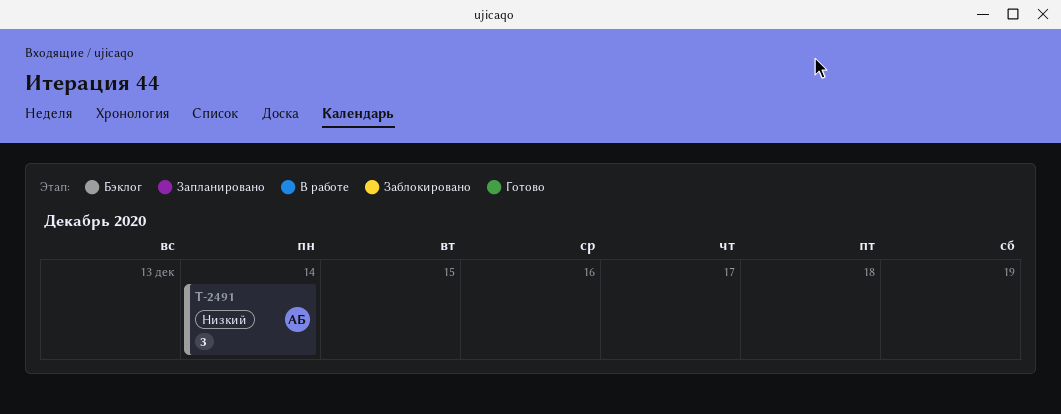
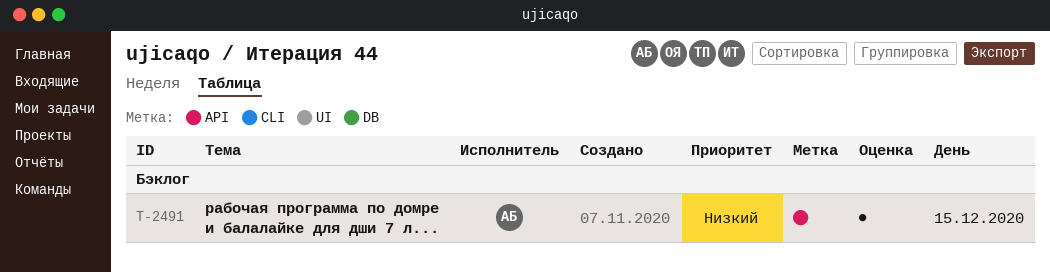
T-2491, estimate: 3 -> 1
T-2491, day: Dec 14 -> Dec 15

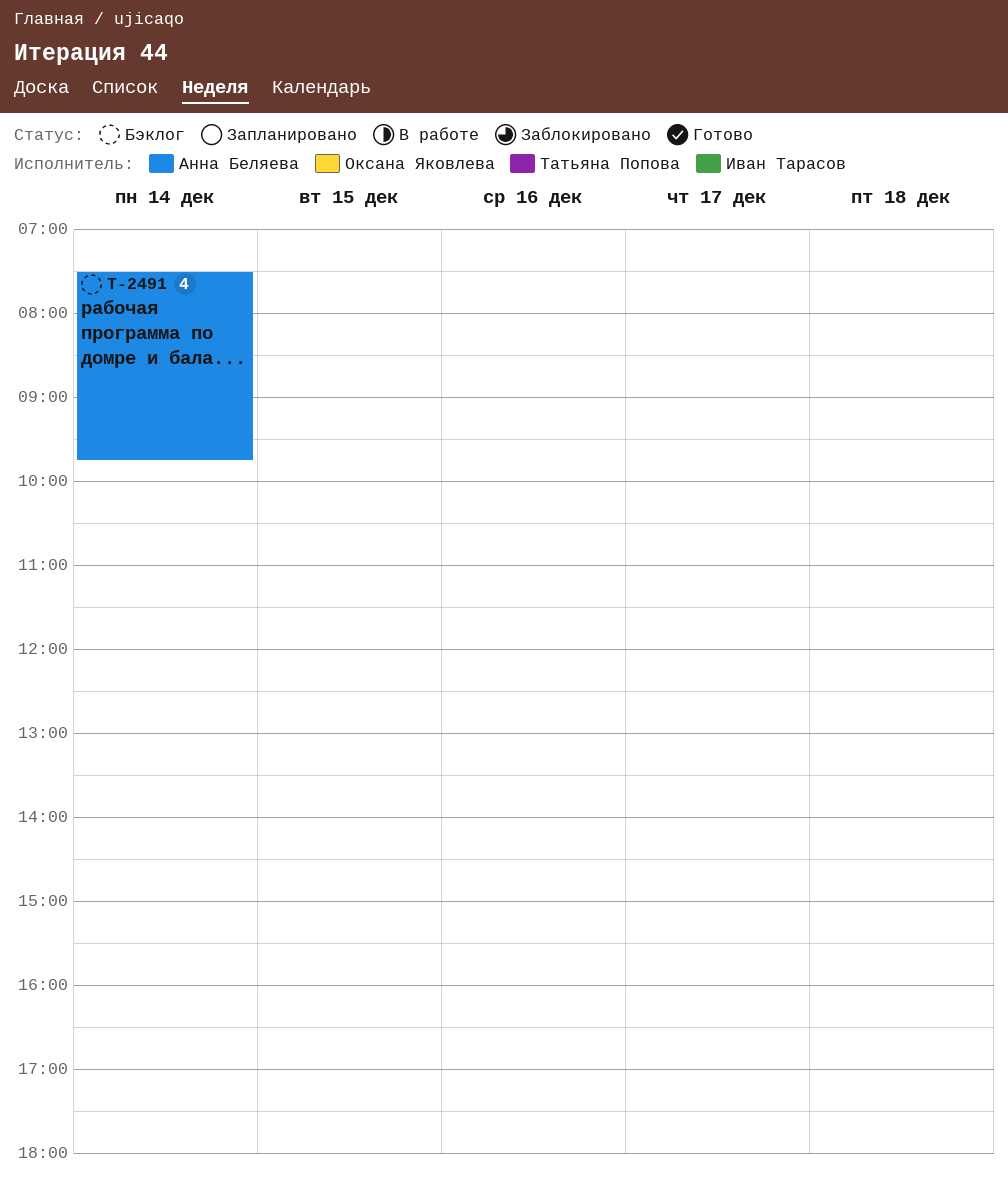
T-2491, estimate: 1 -> 4
T-2491, day: Dec 15 -> Dec 14

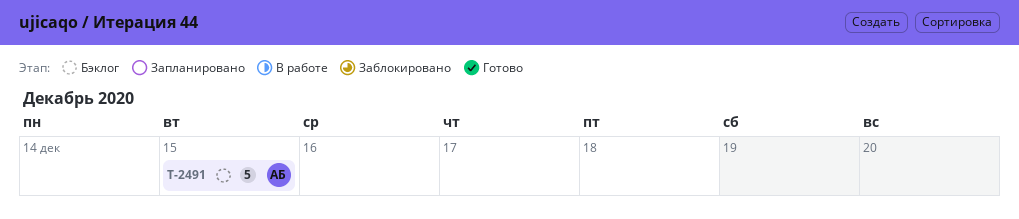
T-2491, estimate: 4 -> 5
T-2491, day: Dec 14 -> Dec 15

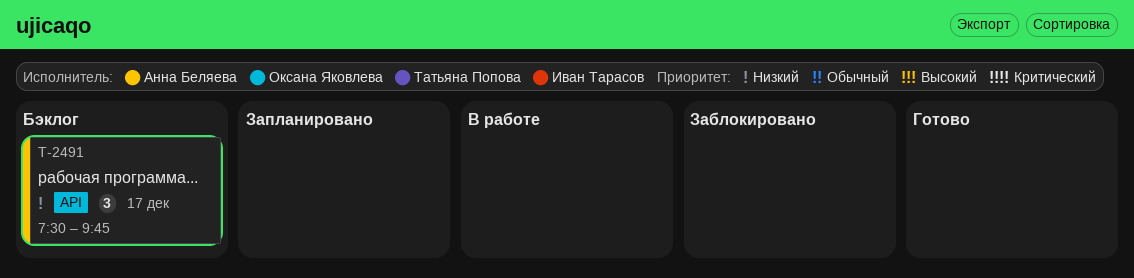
T-2491, estimate: 5 -> 3
T-2491, day: Dec 15 -> Dec 17

